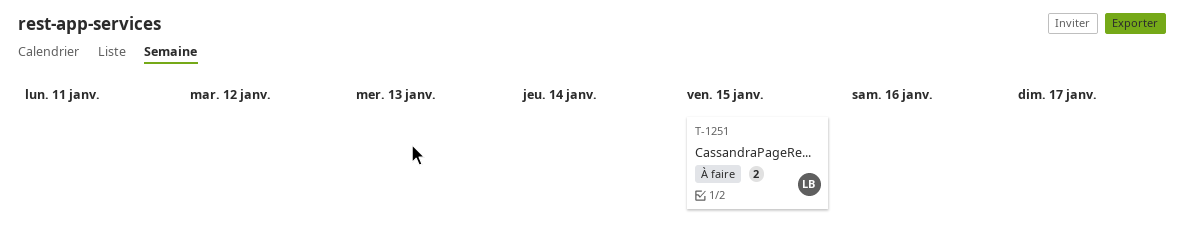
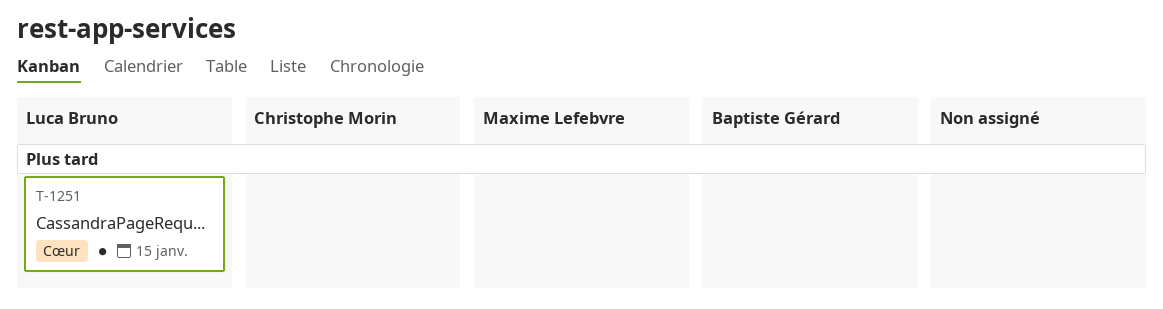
T-1251, estimate: 2 -> 1

